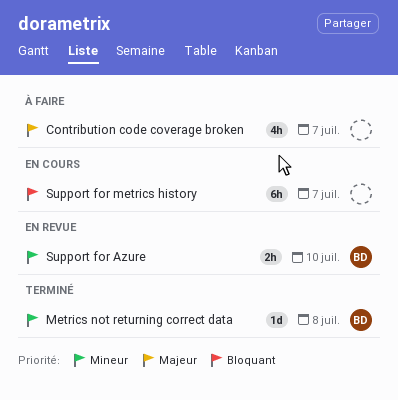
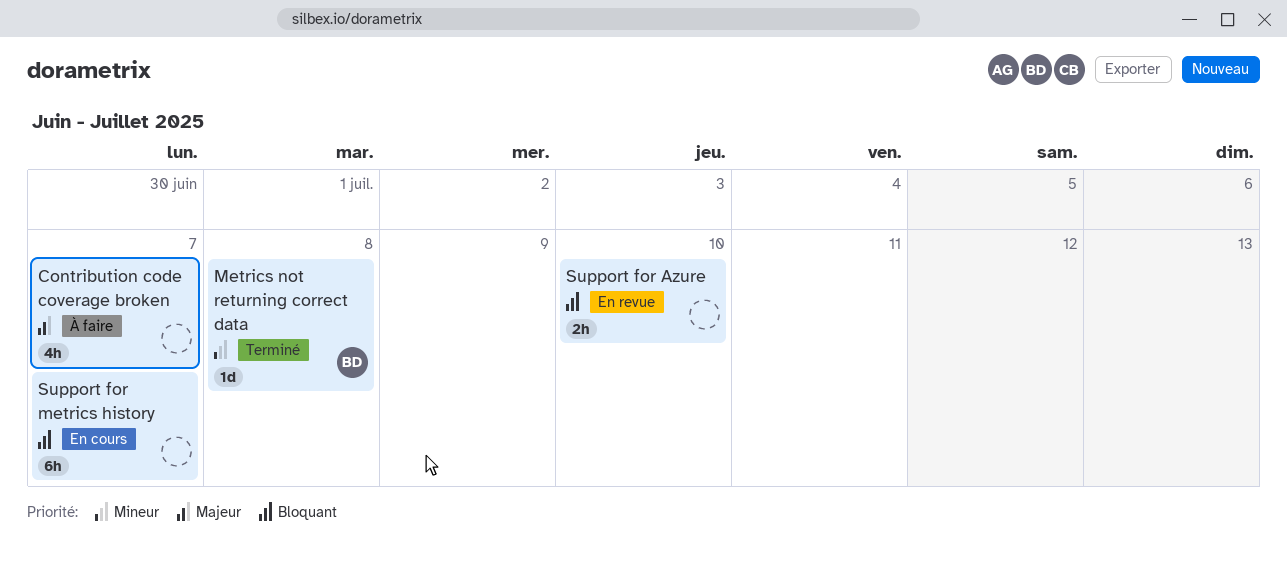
Support for Azure, owner: BD -> none
Support for Azure, priority: Mineur -> Bloquant

